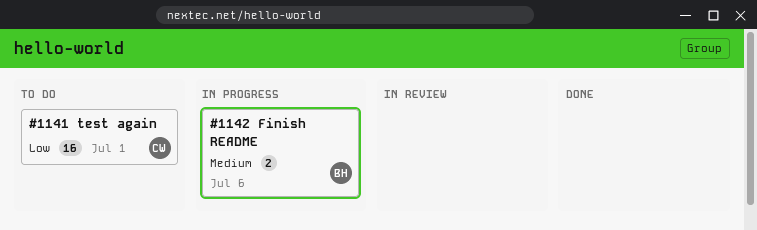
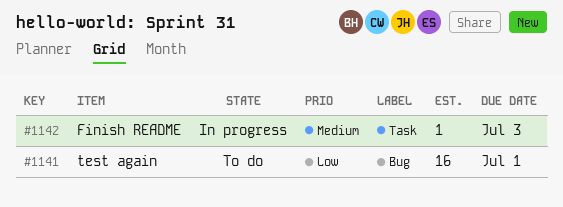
#1142, estimate: 2 -> 1
#1142, due: Jul 6 -> Jul 3

